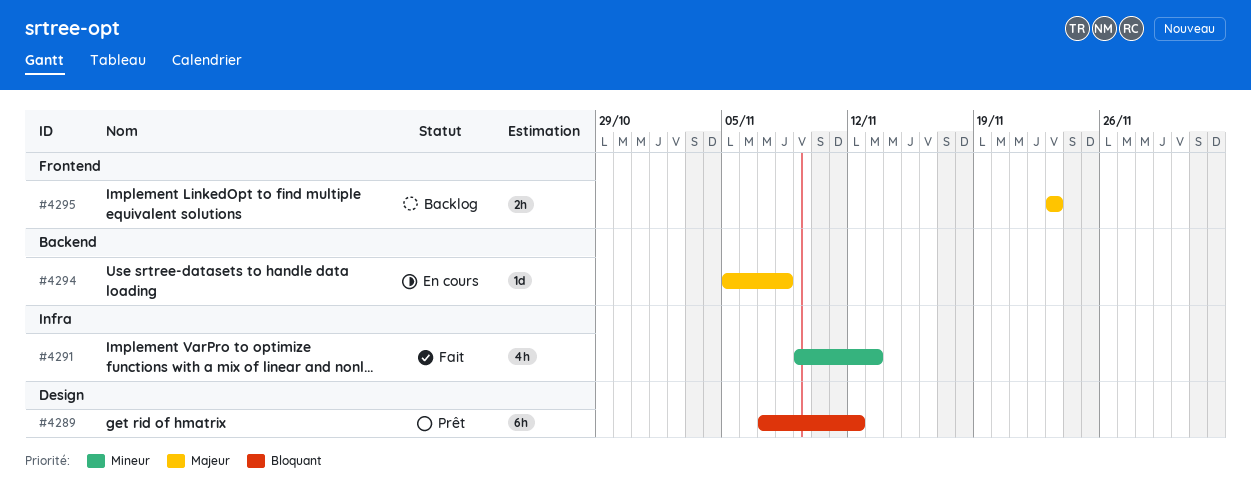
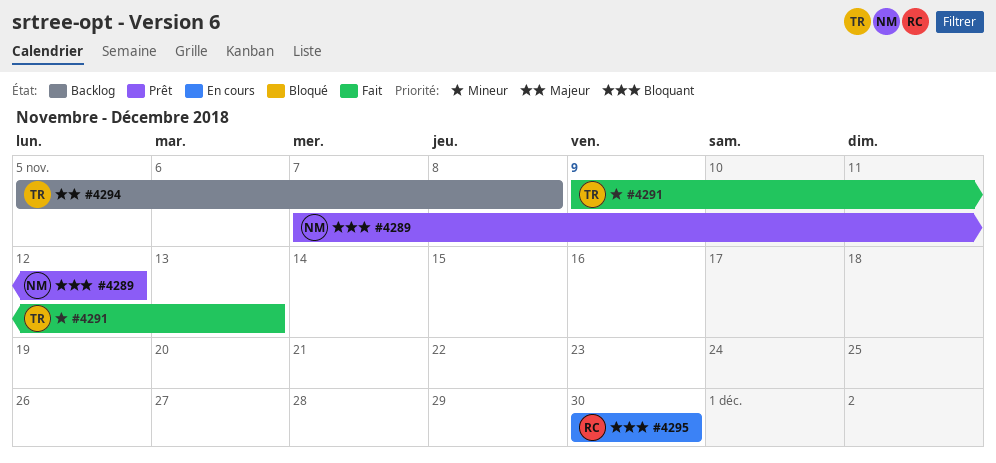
#4294, status: En cours -> Backlog
#4295, status: Backlog -> En cours
#4295, priority: Majeur -> Bloquant
#4295, start: Nov 23 -> Nov 30
#4295, due: Nov 23 -> Nov 30

